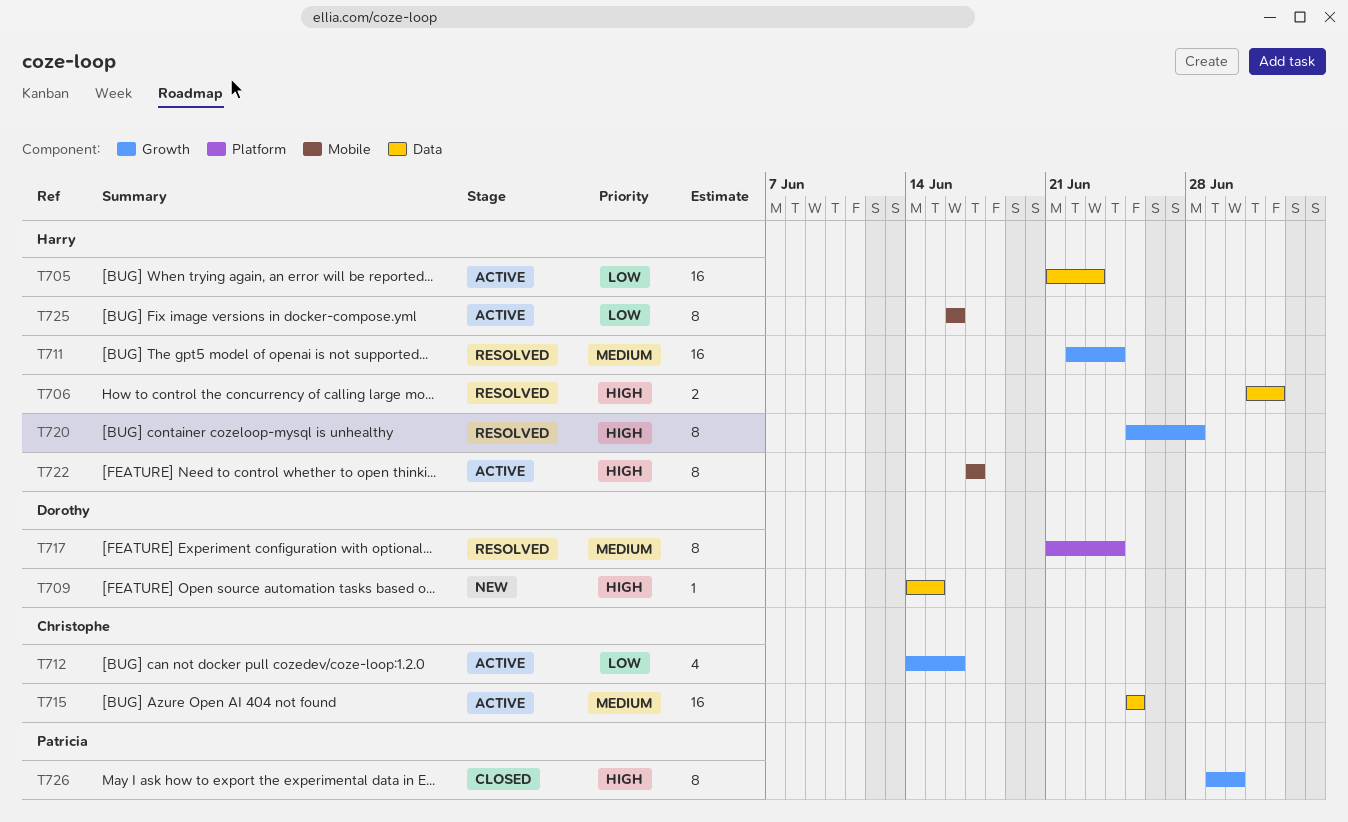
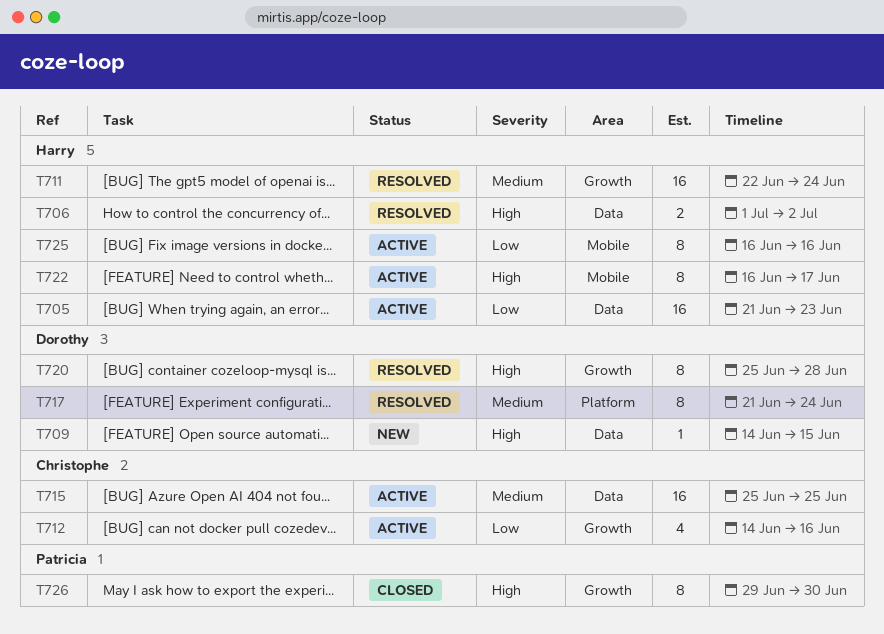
T720, owner: Harry -> Dorothy
T722, start: Jun 17 -> Jun 16

